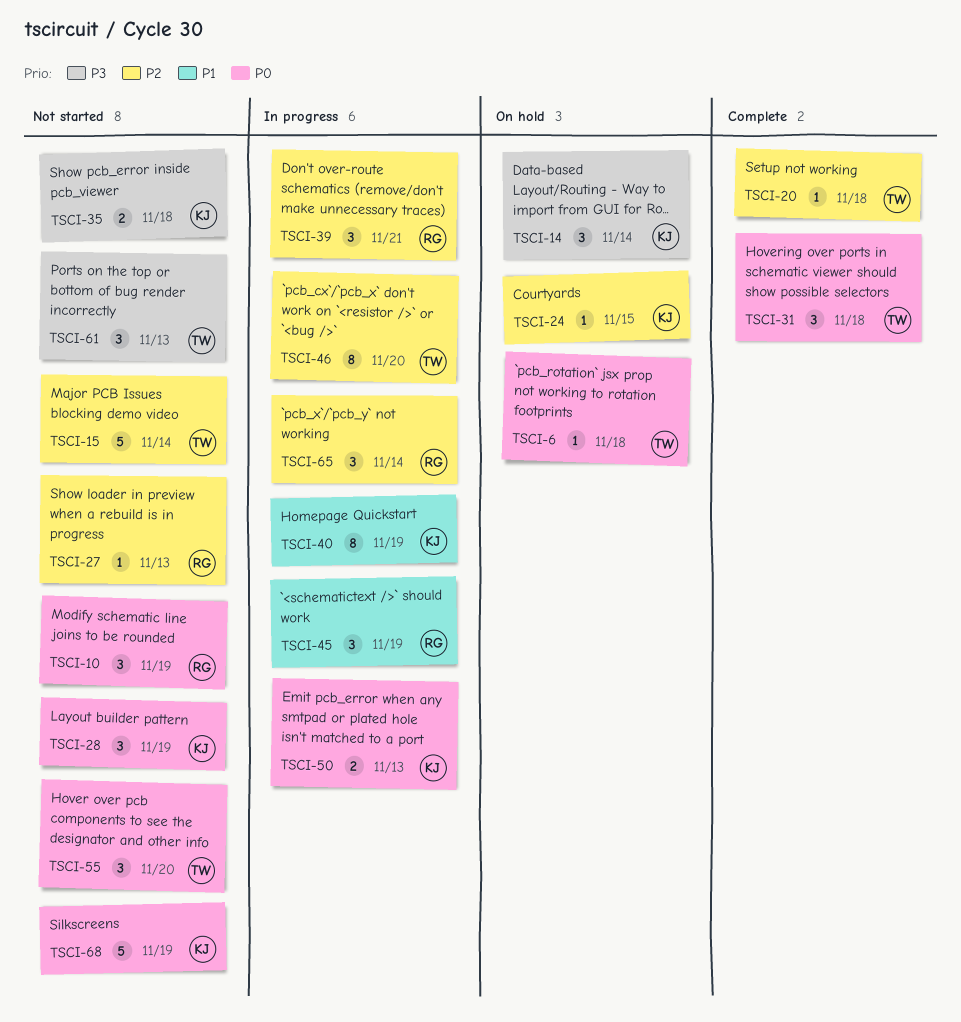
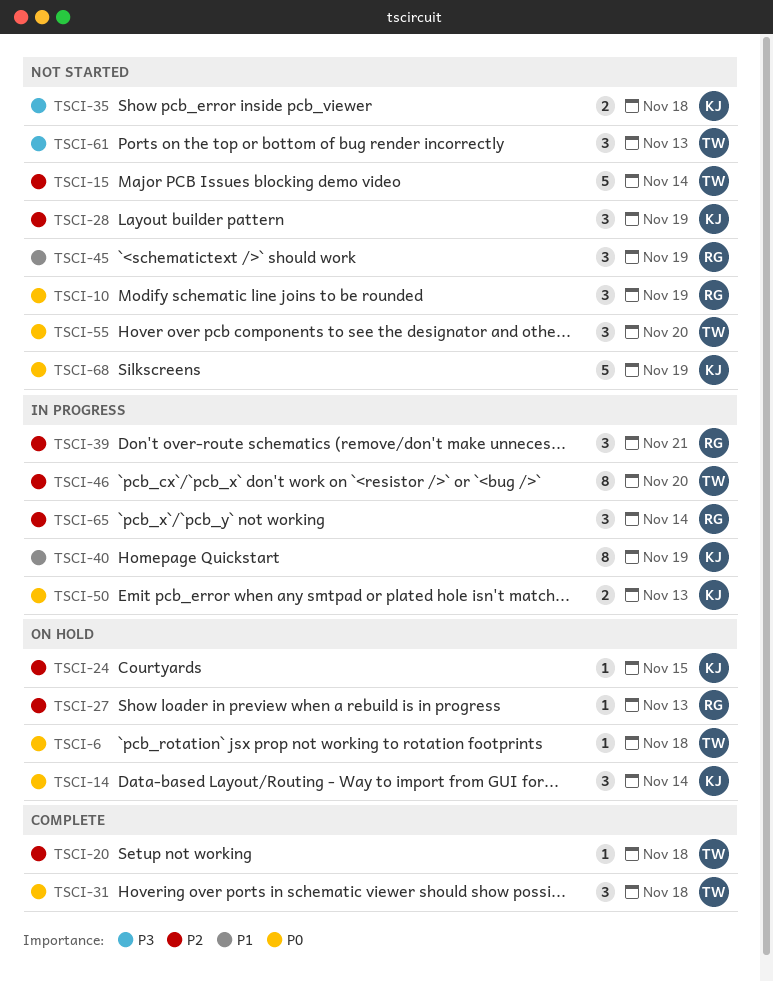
TSCI-14, priority: P3 -> P0
TSCI-27, status: Not started -> On hold
TSCI-28, priority: P0 -> P2
TSCI-45, status: In progress -> Not started

